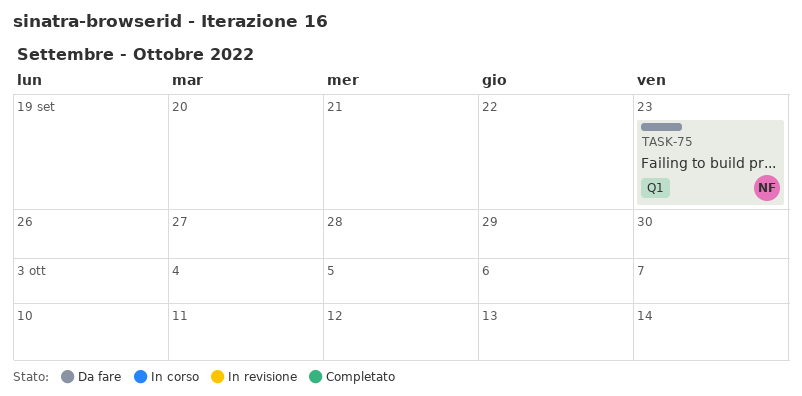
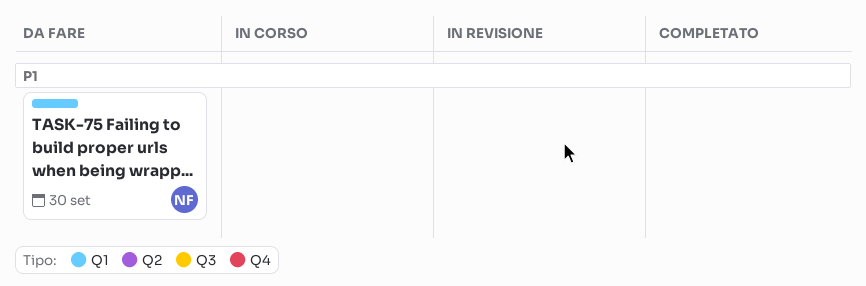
TASK-75, due: Sep 23 -> Sep 30

